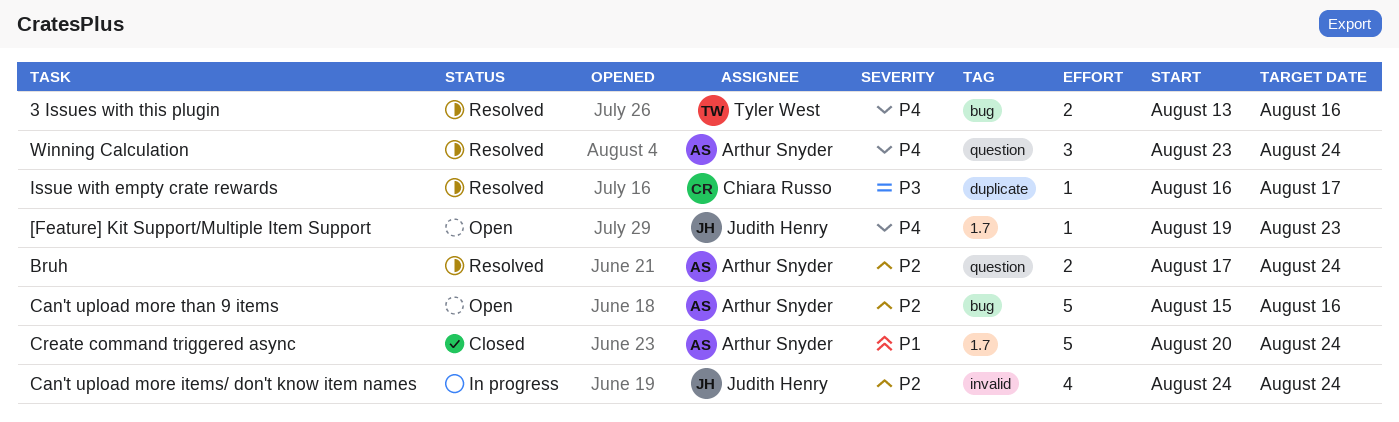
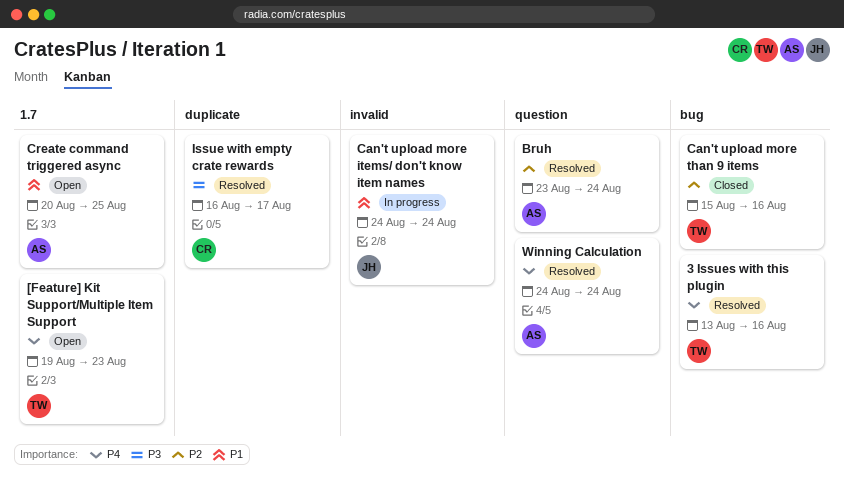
[Feature] Kit Support/Multiple Item Support, owner: Judith Henry -> Tyler West
Bruh, start: Aug 17 -> Aug 23
Can't upload more items/ don't know item names, priority: P2 -> P1
Can't upload more than 9 items, status: Open -> Closed
Can't upload more than 9 items, owner: Arthur Snyder -> Tyler West
Create command triggered async, status: Closed -> Open
Create command triggered async, due: Aug 24 -> Aug 25
Winning Calculation, start: Aug 23 -> Aug 24

